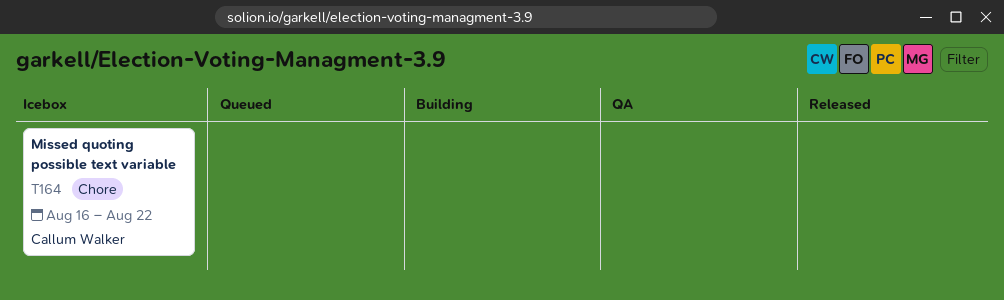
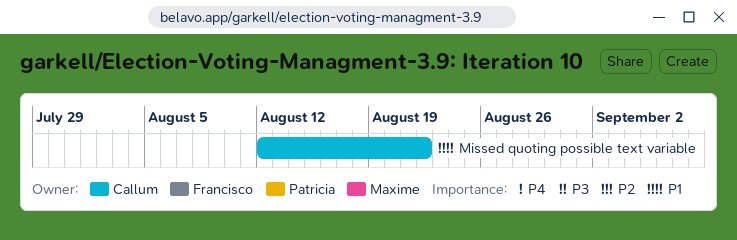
Missed quoting possible text variable, start: Aug 16 -> Aug 12

